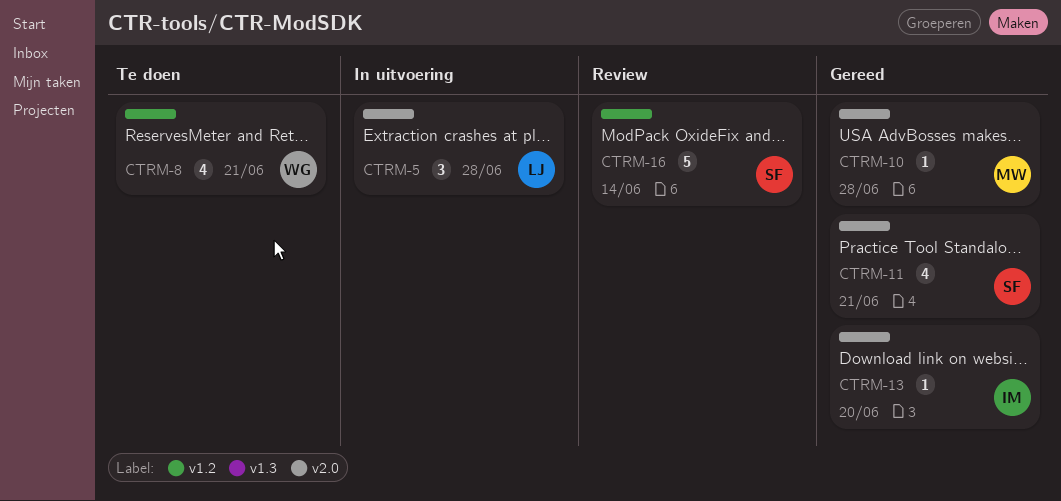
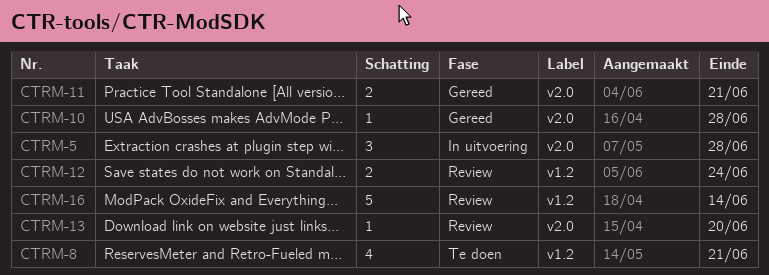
CTRM-11, estimate: 4 -> 2
CTRM-12: none -> present
CTRM-13, status: Gereed -> Review

